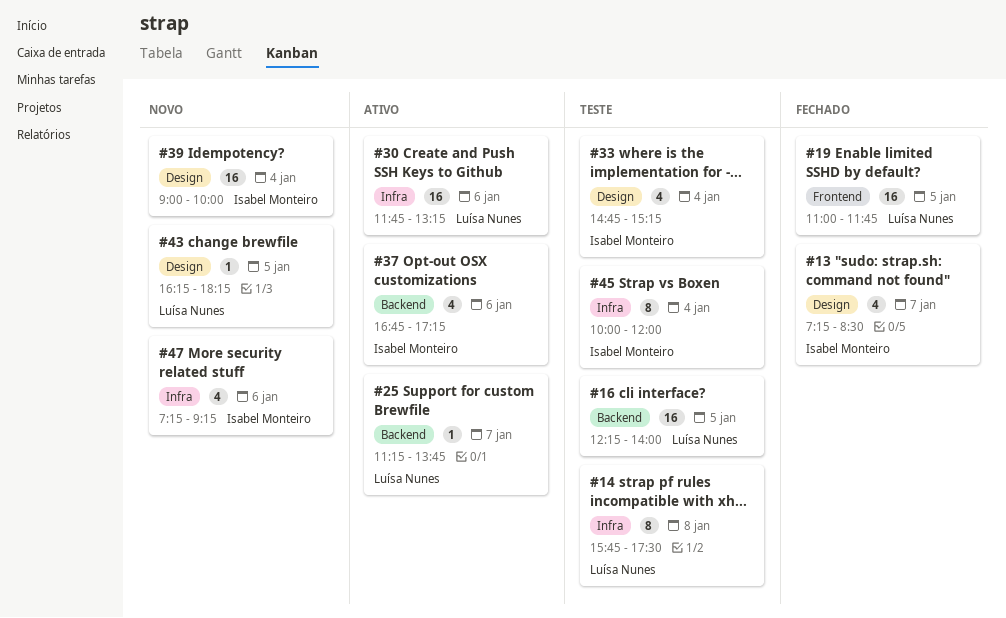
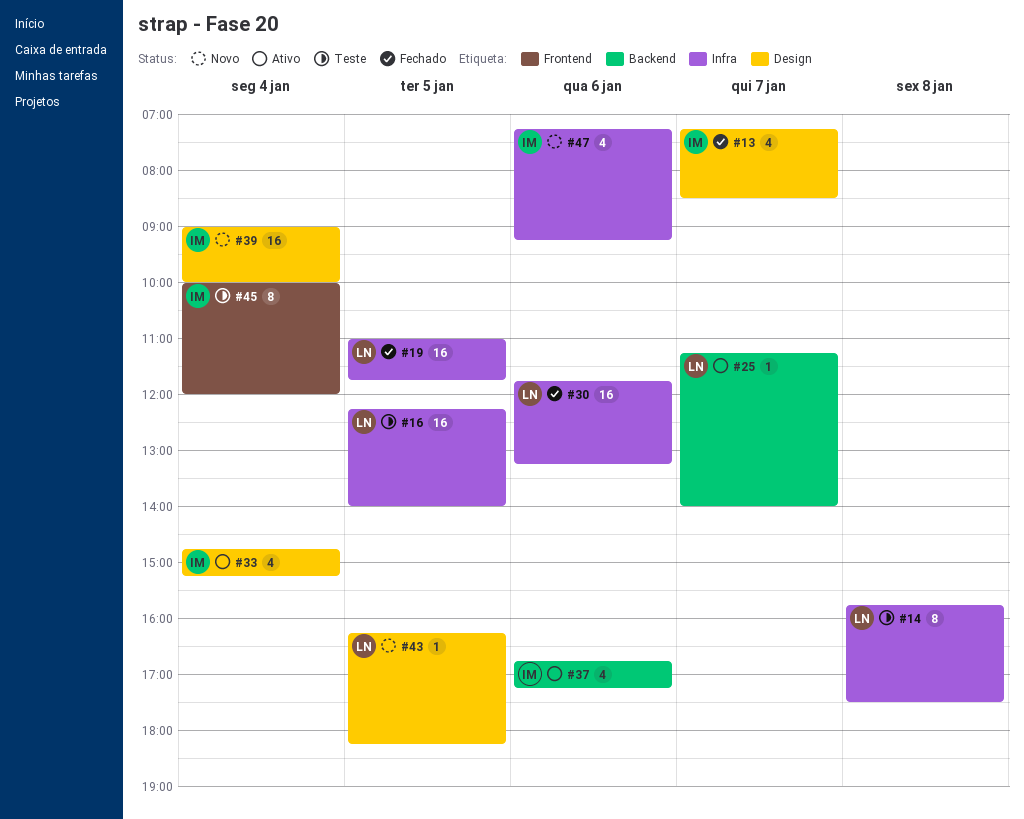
#16, label: Backend -> Infra
#19, label: Frontend -> Infra
#25, ends: 13:45 -> 14:00
#30, status: Ativo -> Fechado
#33, status: Teste -> Ativo
#45, label: Infra -> Frontend

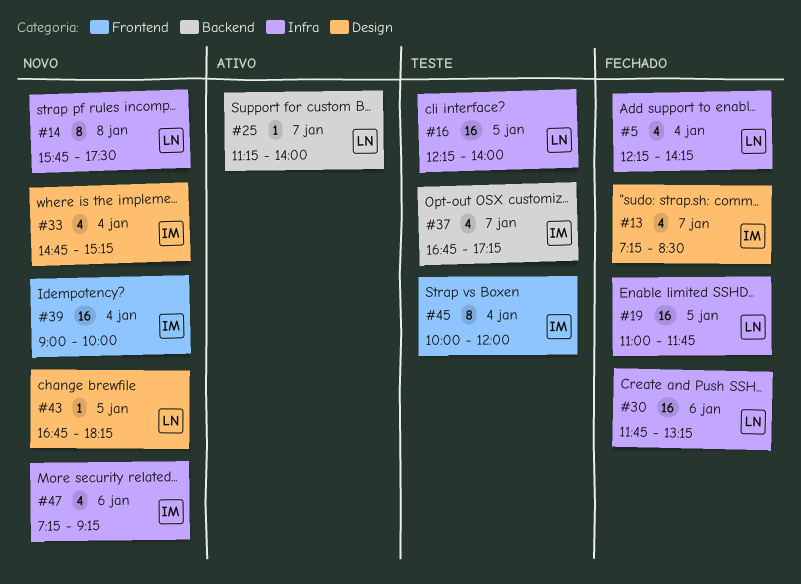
#5: none -> present
#14, status: Teste -> Novo
#33, status: Ativo -> Novo
#37, status: Ativo -> Teste
#37, day: Jan 6 -> Jan 7
#39, label: Design -> Frontend
#43, begins: 16:15 -> 16:45

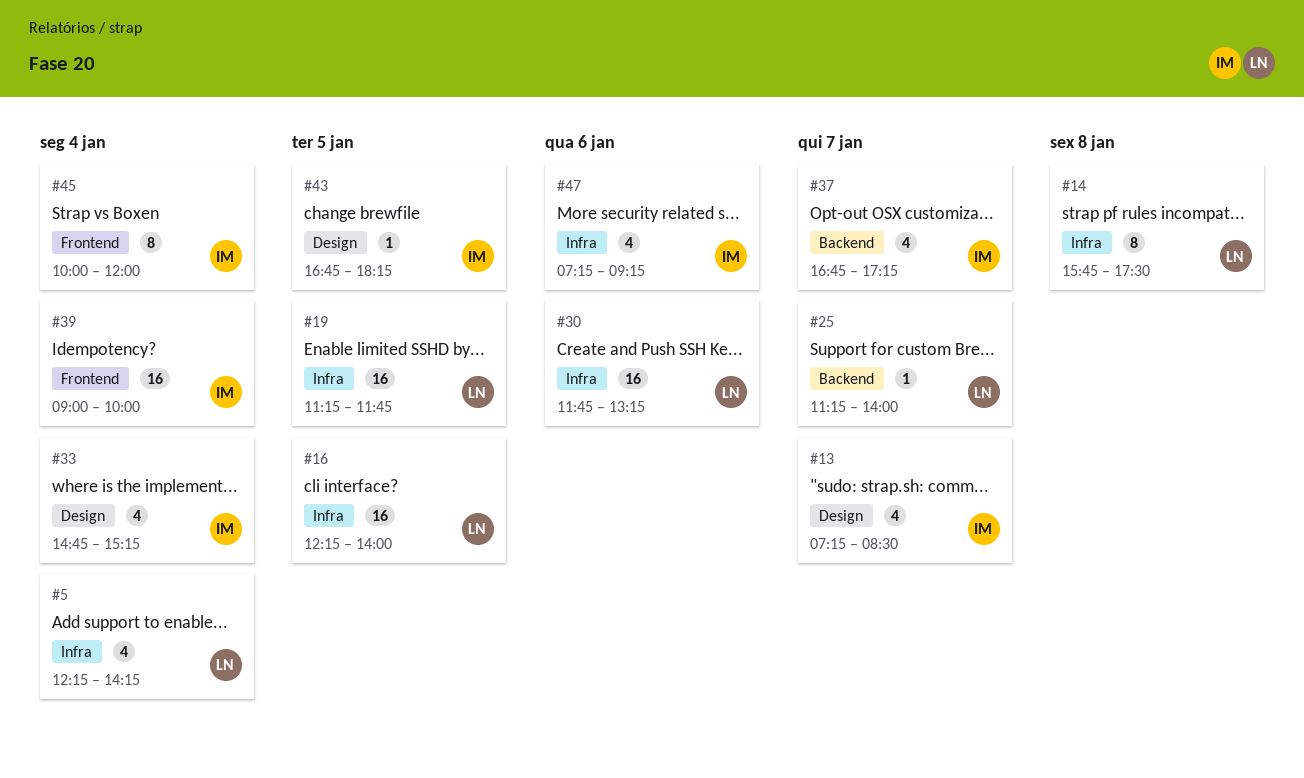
#19, begins: 11:00 -> 11:15
#43, owner: LN -> IM

